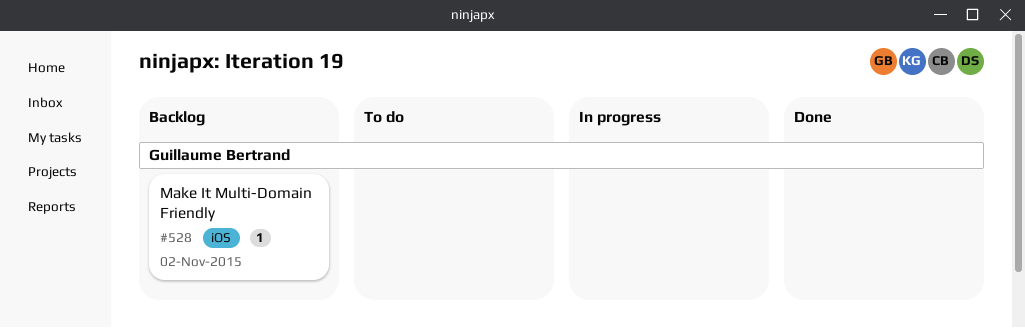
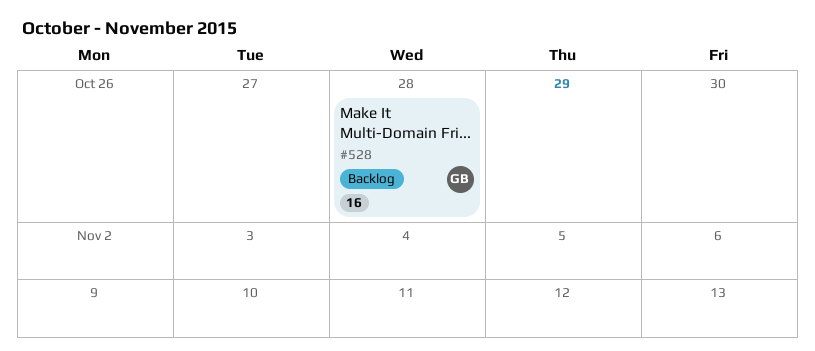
#528, estimate: 1 -> 16
#528, due: Nov 2 -> Oct 28

